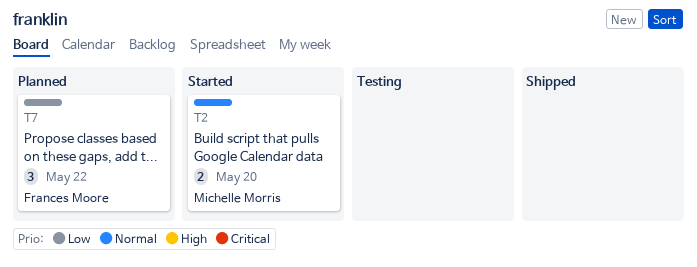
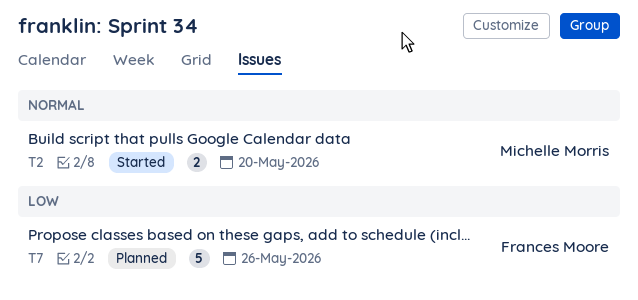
T7, estimate: 3 -> 5
T7, due: May 22 -> May 26

